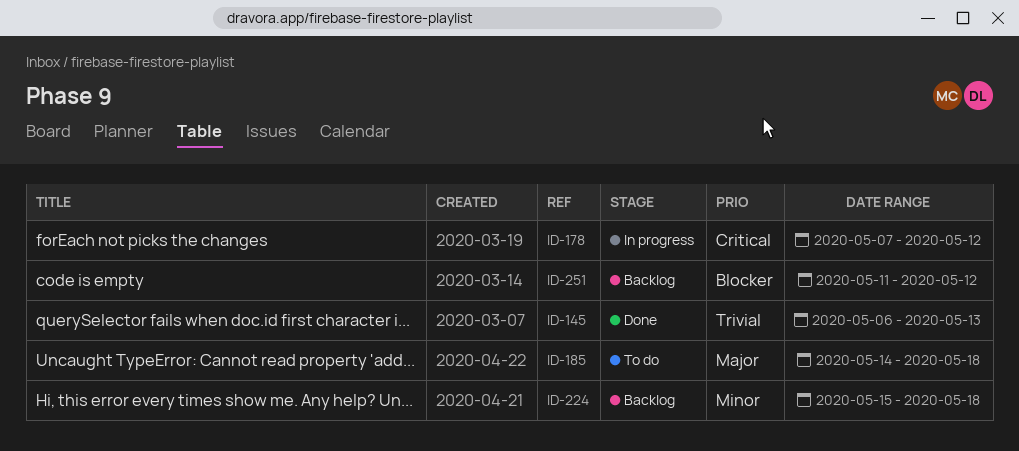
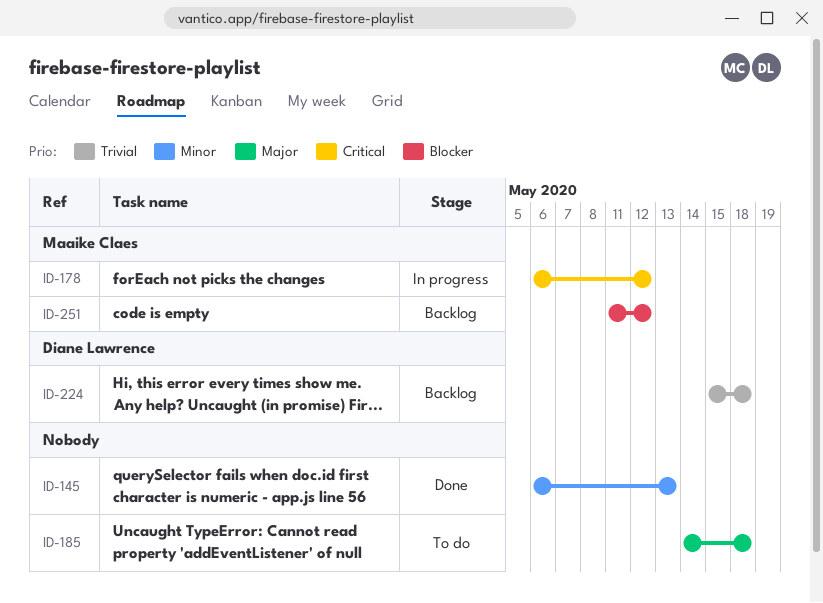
ID-145, priority: Trivial -> Minor
ID-178, start: May 7 -> May 6
ID-224, priority: Minor -> Trivial

